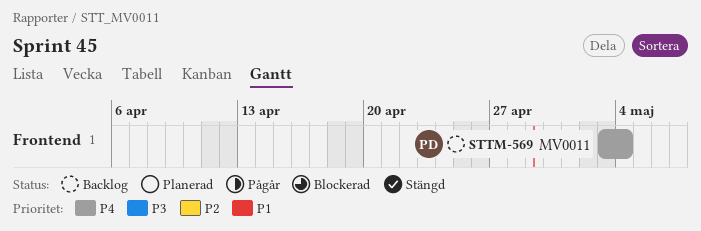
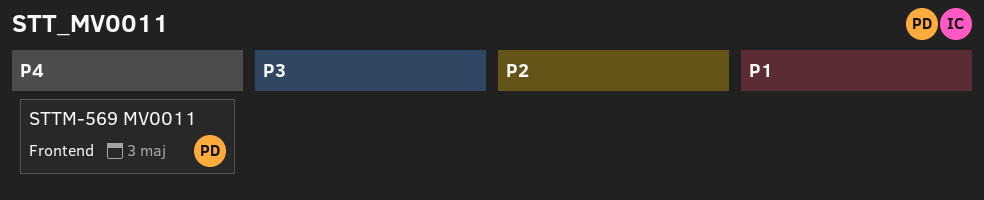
STTM-569, due: May 4 -> May 3

